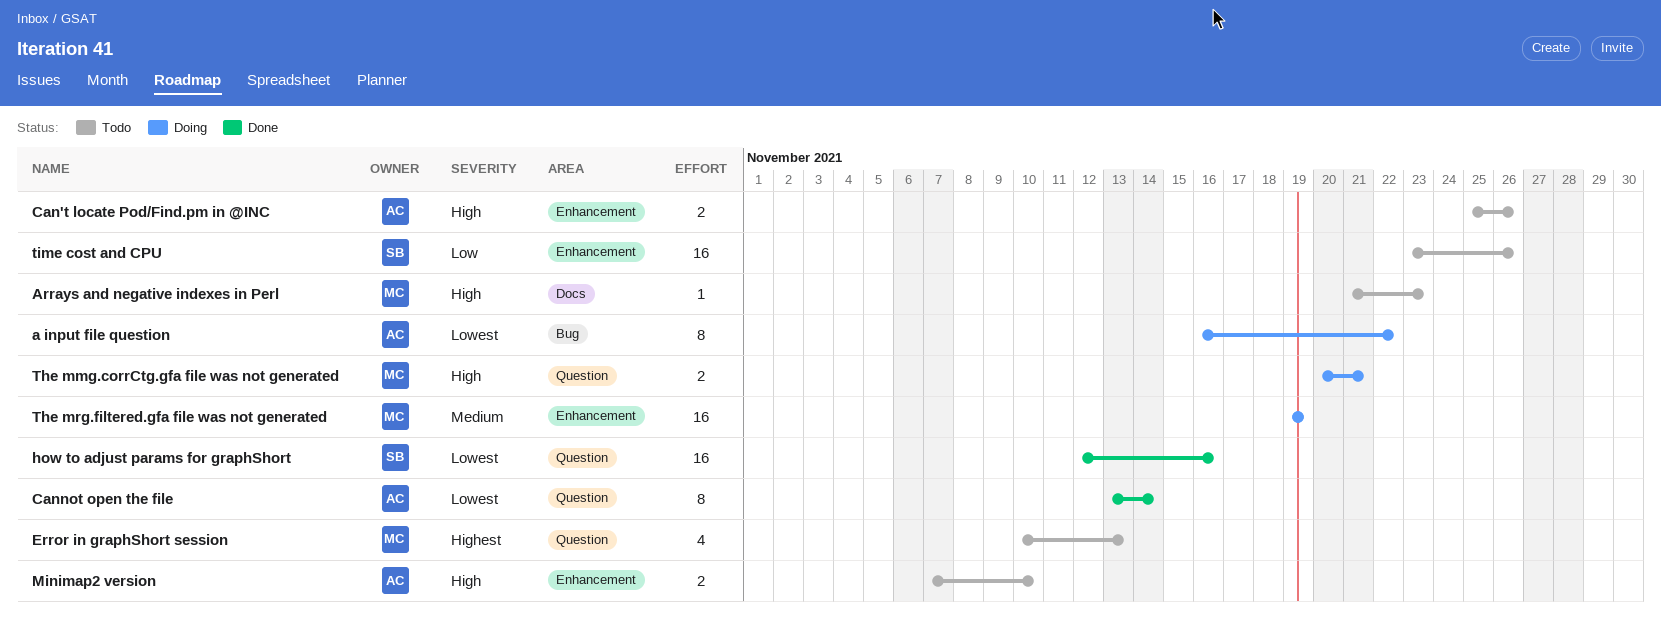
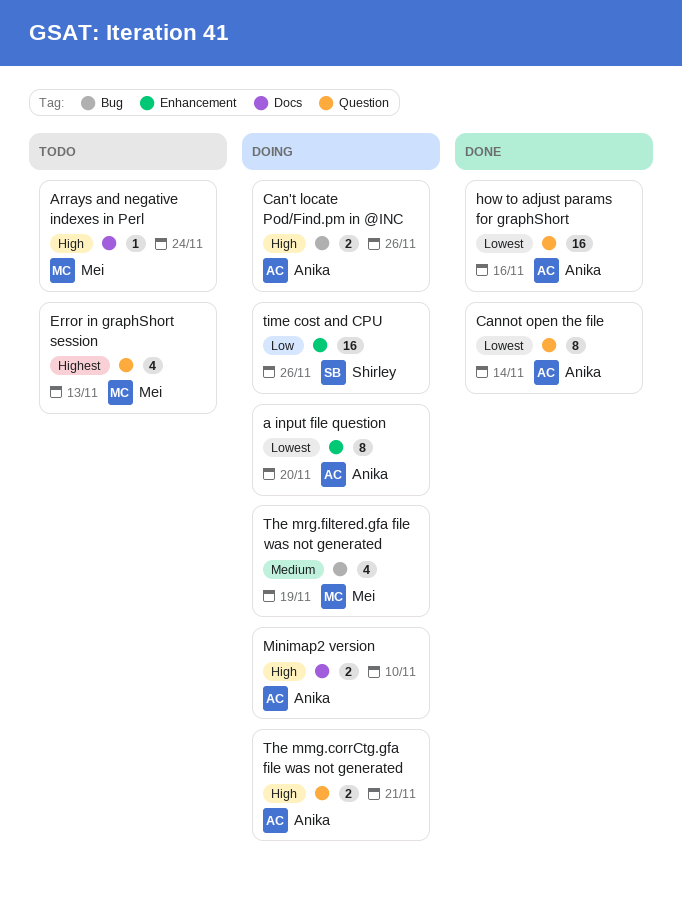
a input file question, label: Bug -> Enhancement
a input file question, due: Nov 22 -> Nov 20
Arrays and negative indexes in Perl, due: Nov 23 -> Nov 24
Can't locate Pod/Find.pm in @INC, status: Todo -> Doing
Can't locate Pod/Find.pm in @INC, label: Enhancement -> Bug
how to adjust params for graphShort, owner: Shirley -> Anika
Minimap2 version, status: Todo -> Doing
Minimap2 version, label: Enhancement -> Docs
The mmg.corrCtg.gfa file was not generated, owner: Mei -> Anika
The mrg.filtered.gfa file was not generated, label: Enhancement -> Bug
The mrg.filtered.gfa file was not generated, estimate: 16 -> 4
time cost and CPU, status: Todo -> Doing

